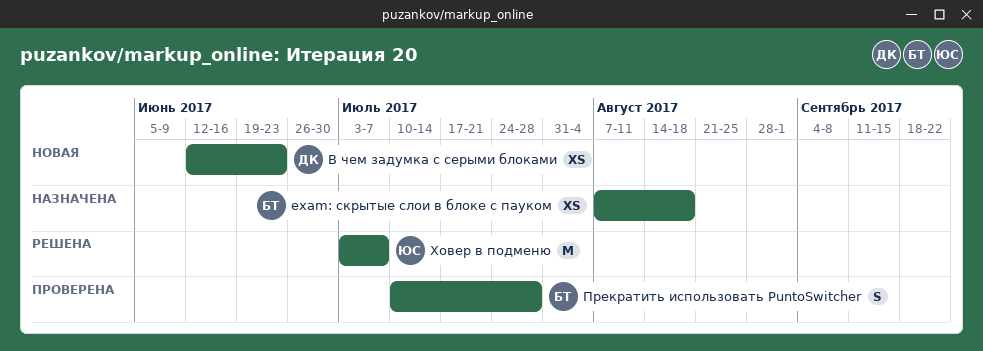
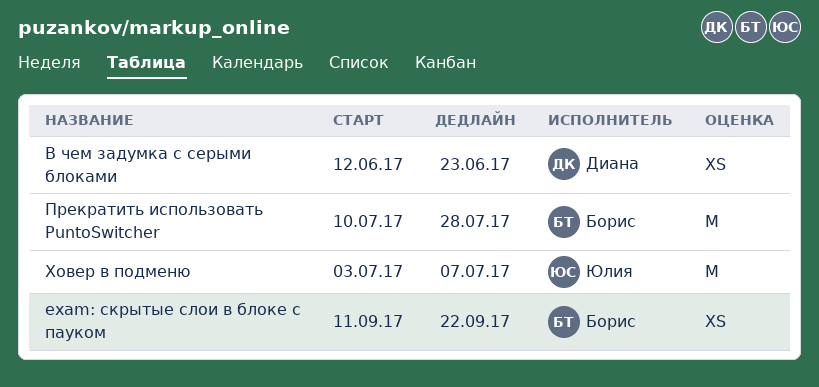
exam: скрытые слои в блоке с пауком, start: Aug 7 -> Sep 11
exam: скрытые слои в блоке с пауком, due: Aug 18 -> Sep 22
Прекратить использовать PuntoSwitcher, estimate: S -> M

